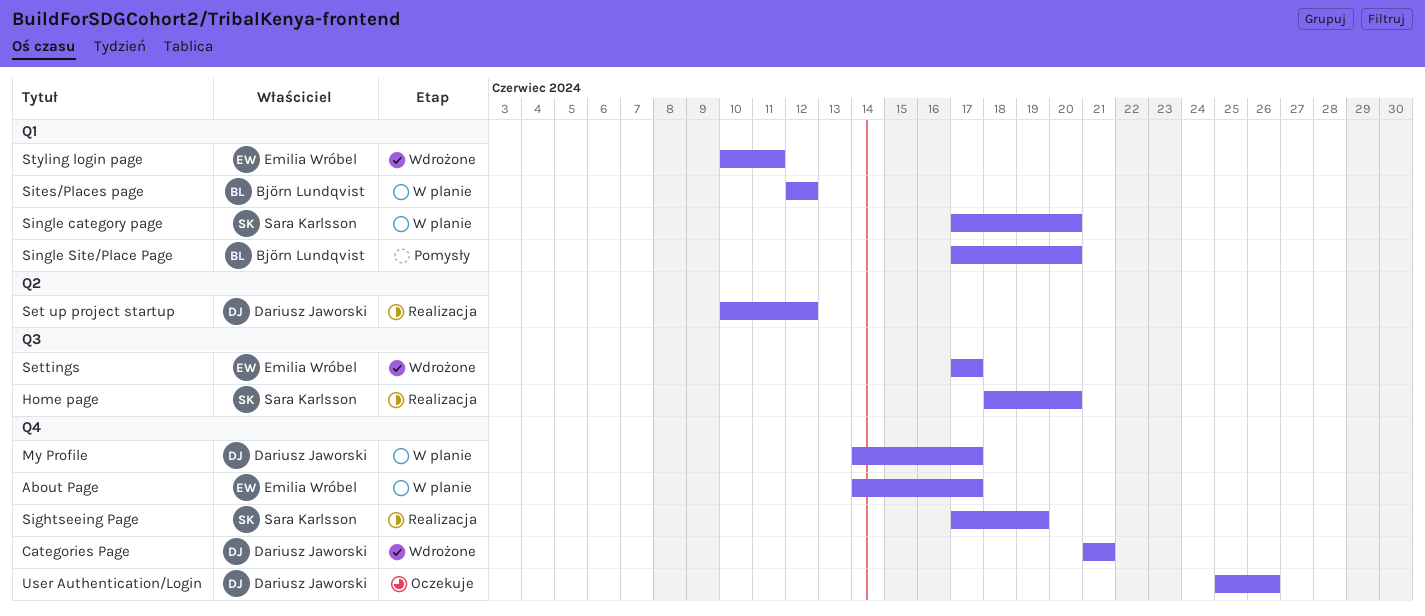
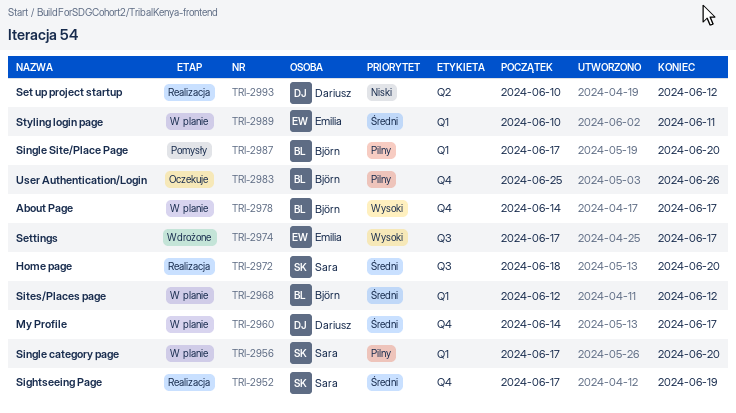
About Page, owner: Emilia Wróbel -> Björn Lundqvist
Categories Page: present -> none
Styling login page, status: Wdrożone -> W planie
User Authentication/Login, owner: Dariusz Jaworski -> Björn Lundqvist

